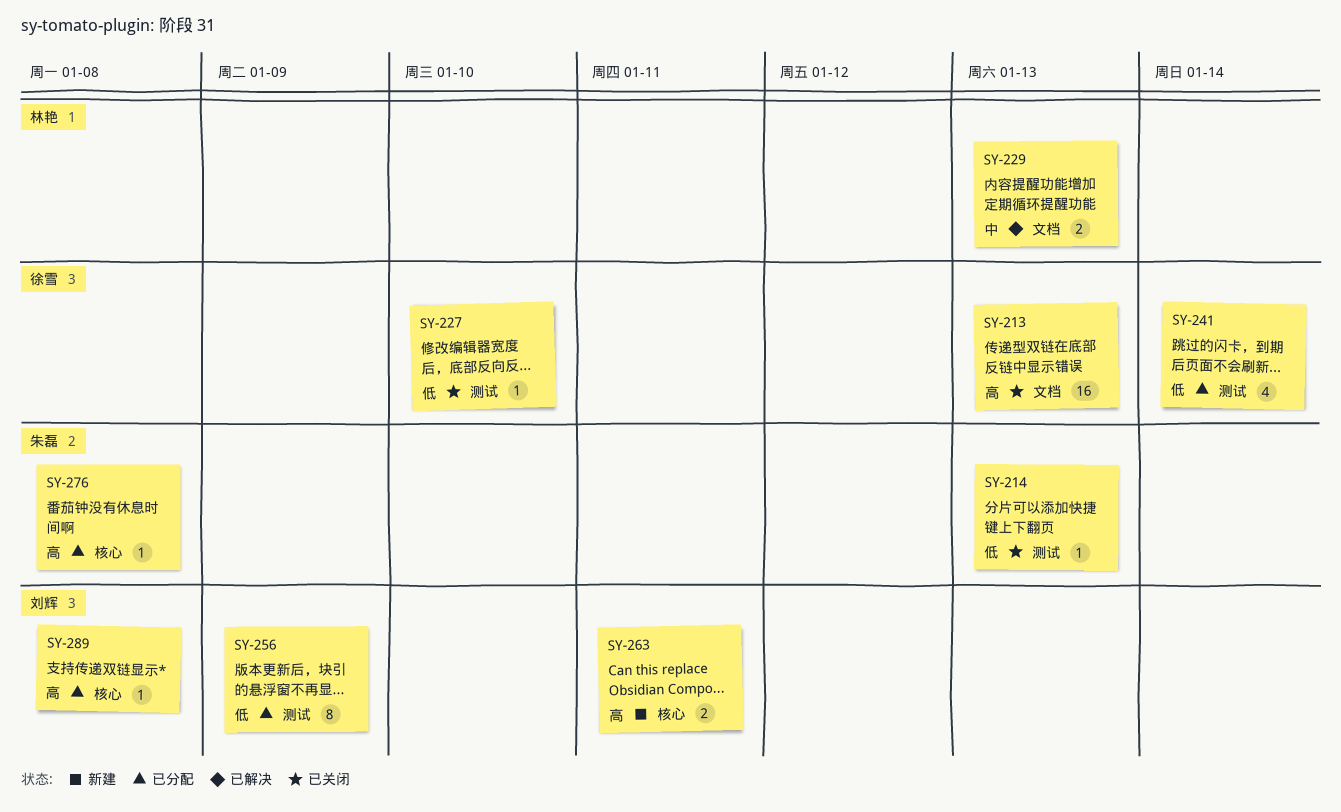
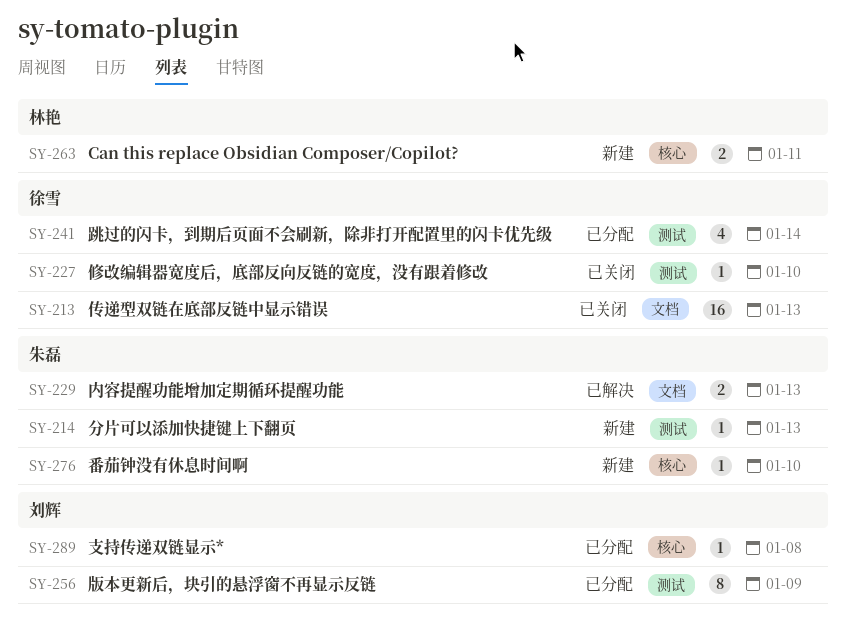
SY-214, status: 已关闭 -> 新建
SY-229, owner: 林艳 -> 朱磊
SY-263, owner: 刘辉 -> 林艳
SY-276, status: 已分配 -> 新建
SY-276, due: Jan 8 -> Jan 10

